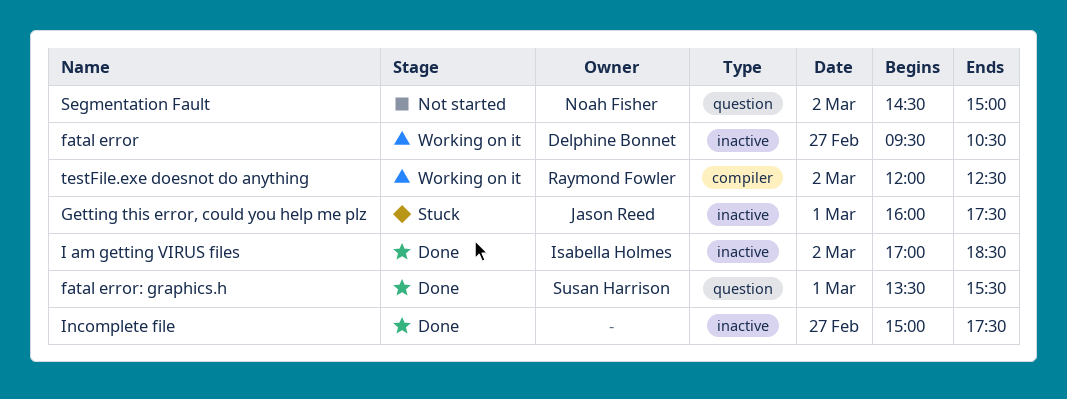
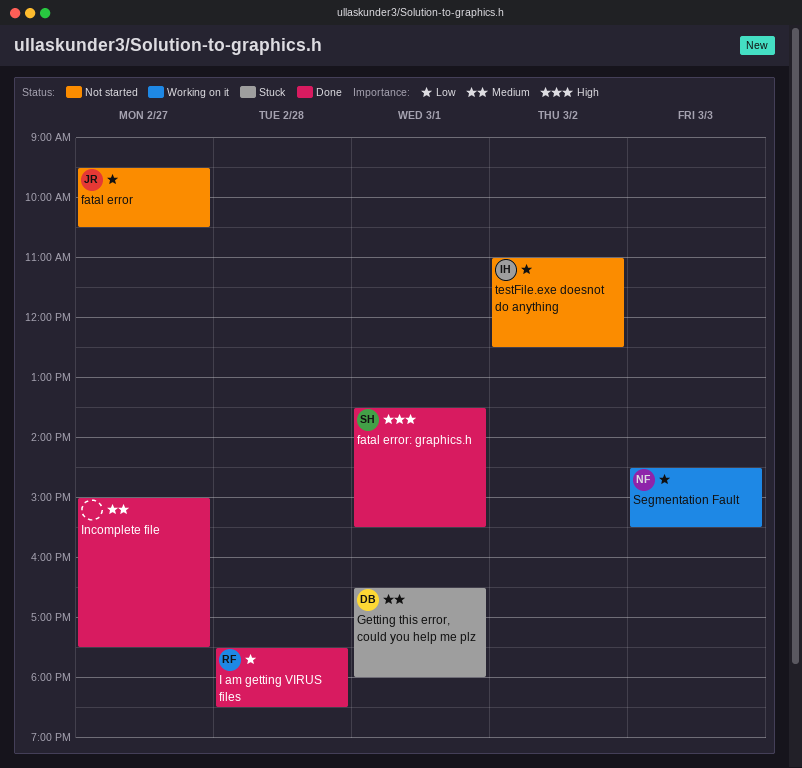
fatal error, status: Working on it -> Not started
fatal error, owner: Delphine Bonnet -> Jason Reed
Getting this error, could you help me plz, owner: Jason Reed -> Delphine Bonnet
Getting this error, could you help me plz, begins: 16:00 -> 16:30
Getting this error, could you help me plz, ends: 17:30 -> 18:00
I am getting VIRUS files, owner: Isabella Holmes -> Raymond Fowler
I am getting VIRUS files, day: Mar 2 -> Feb 28
I am getting VIRUS files, begins: 17:00 -> 17:30
Segmentation Fault, status: Not started -> Working on it
Segmentation Fault, day: Mar 2 -> Mar 3
Segmentation Fault, ends: 15:00 -> 15:30
testFile.exe doesnot do anything, status: Working on it -> Not started
testFile.exe doesnot do anything, owner: Raymond Fowler -> Isabella Holmes
testFile.exe doesnot do anything, begins: 12:00 -> 11:00

